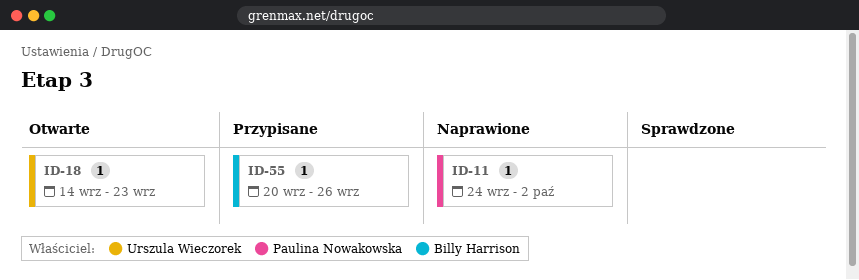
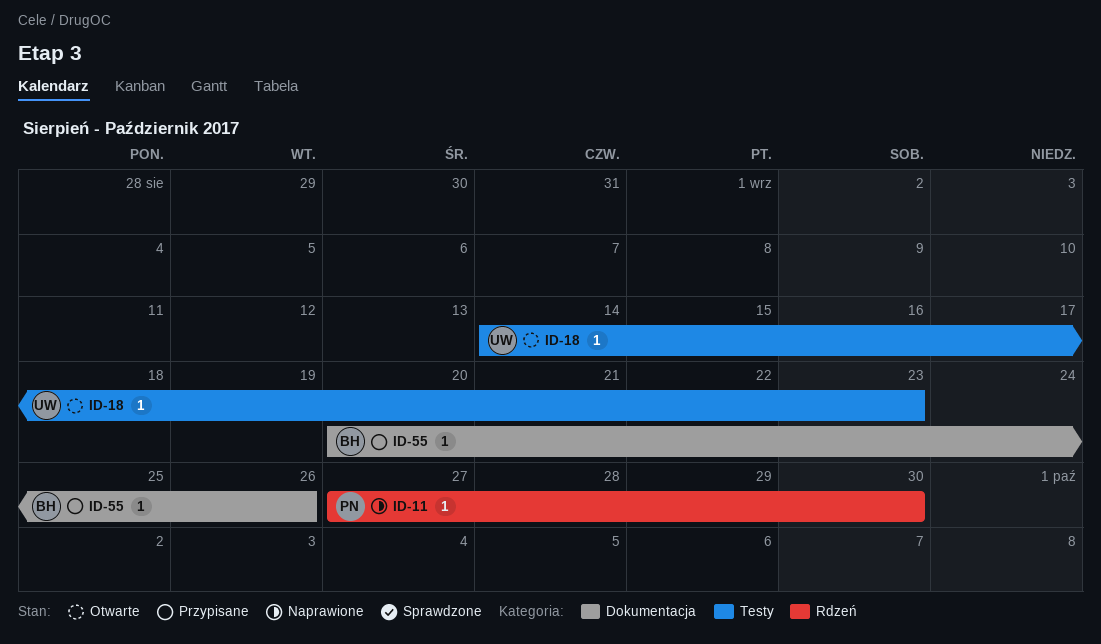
ID-11, start: Sep 24 -> Sep 27
ID-11, due: Oct 2 -> Sep 30

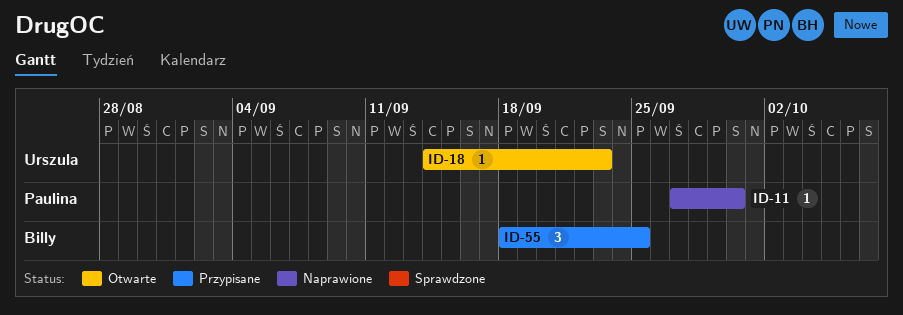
ID-55, estimate: 1 -> 3
ID-55, start: Sep 20 -> Sep 18
ID-55, due: Sep 26 -> Sep 25

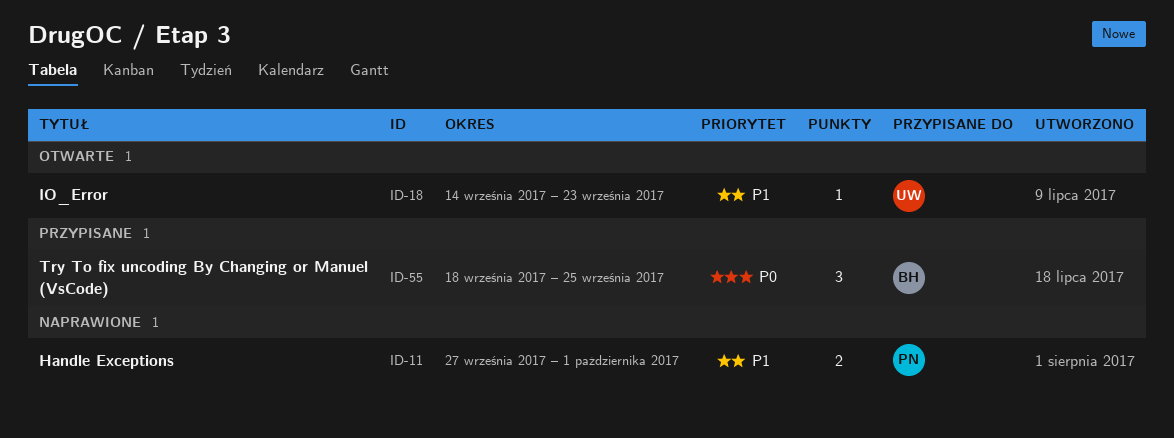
ID-11, estimate: 1 -> 2
ID-11, due: Sep 30 -> Oct 1

